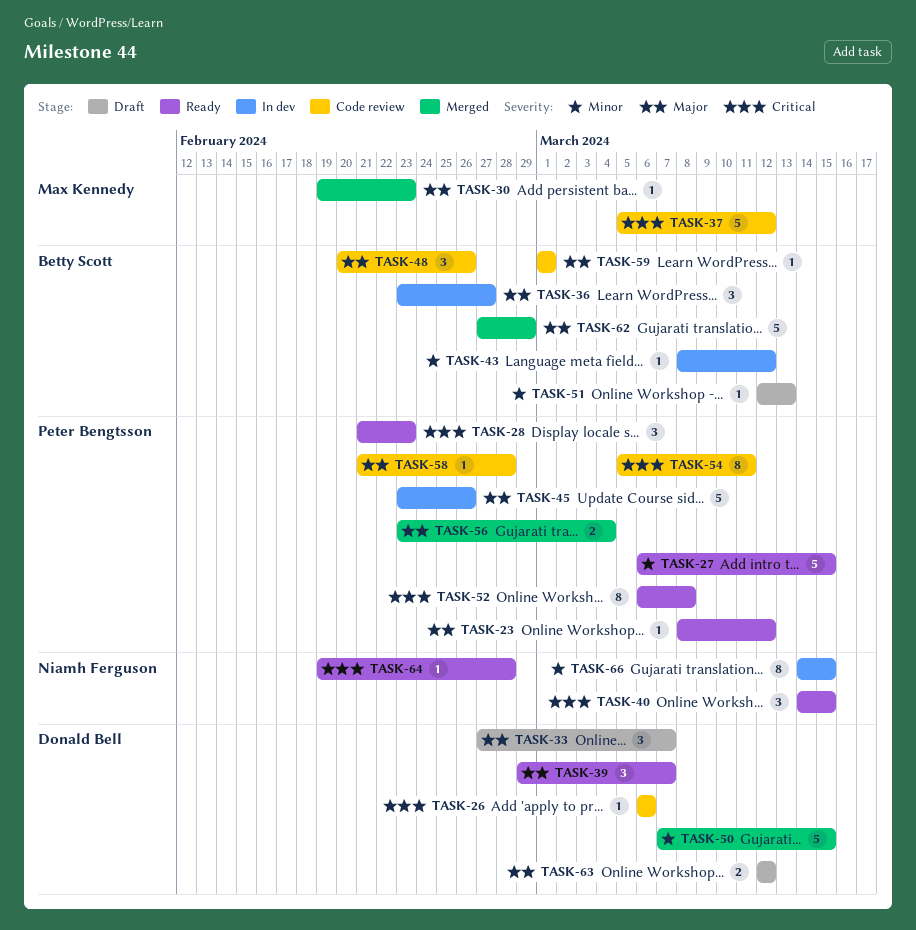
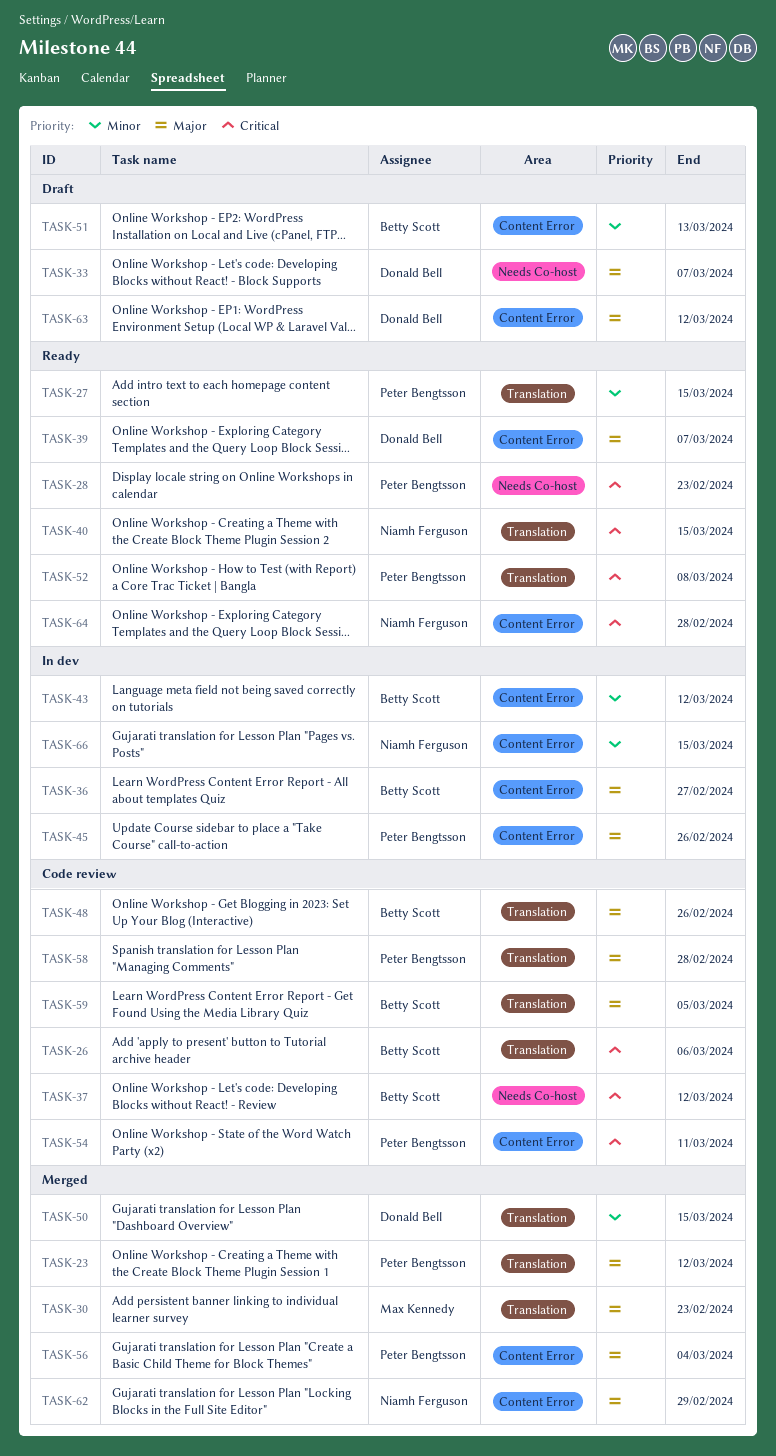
TASK-23, status: Ready -> Merged
TASK-26, owner: Donald Bell -> Betty Scott
TASK-37, owner: Max Kennedy -> Betty Scott
TASK-59, due: Mar 1 -> Mar 5
TASK-62, owner: Betty Scott -> Niamh Ferguson

